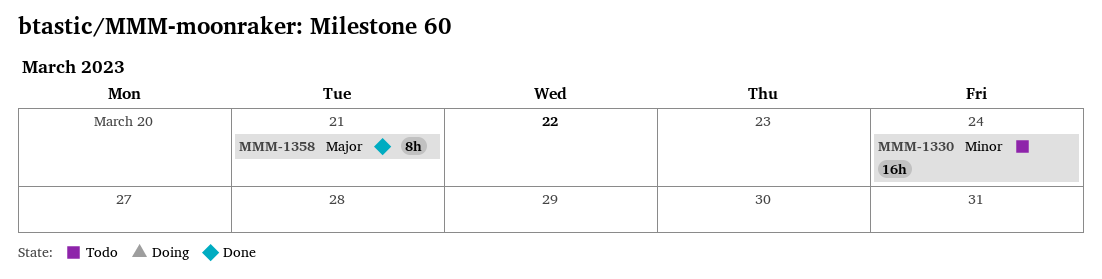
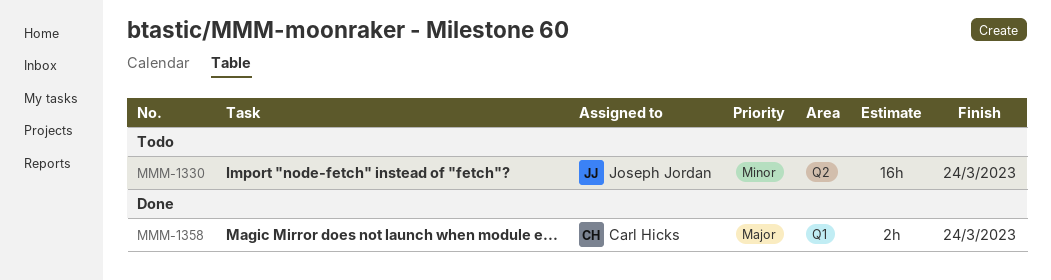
MMM-1358, estimate: 8h -> 2h
MMM-1358, due: Mar 21 -> Mar 24

